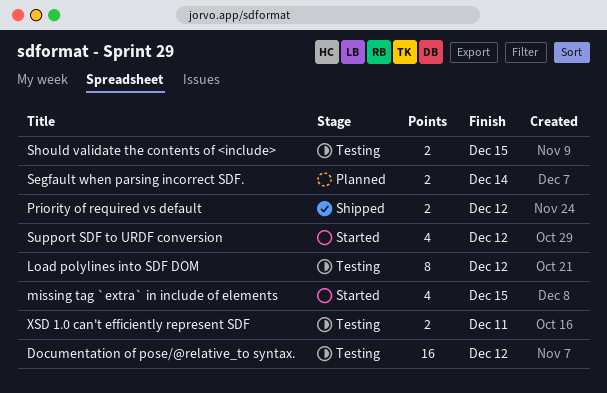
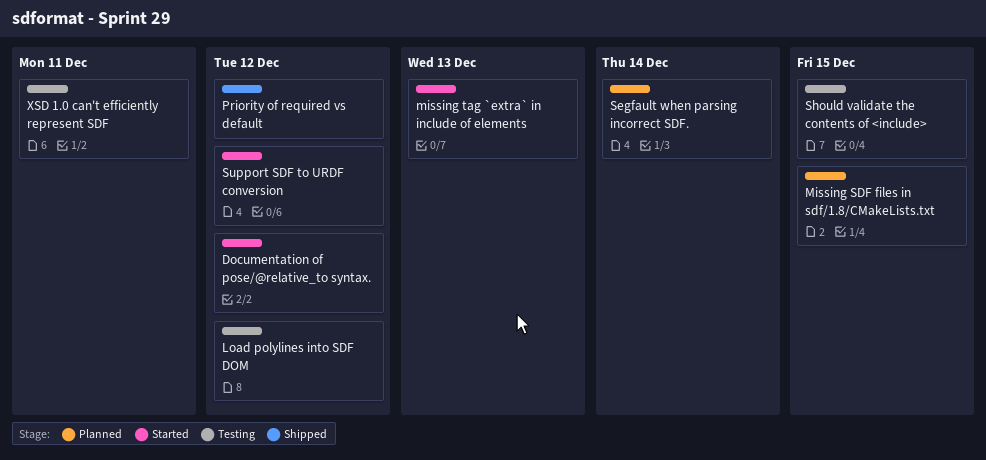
Documentation of pose/@relative_to syntax., status: Testing -> Started
Missing SDF files in sdf/1.8/CMakeLists.txt: none -> present
missing tag `extra` in include of elements, due: Dec 15 -> Dec 13

